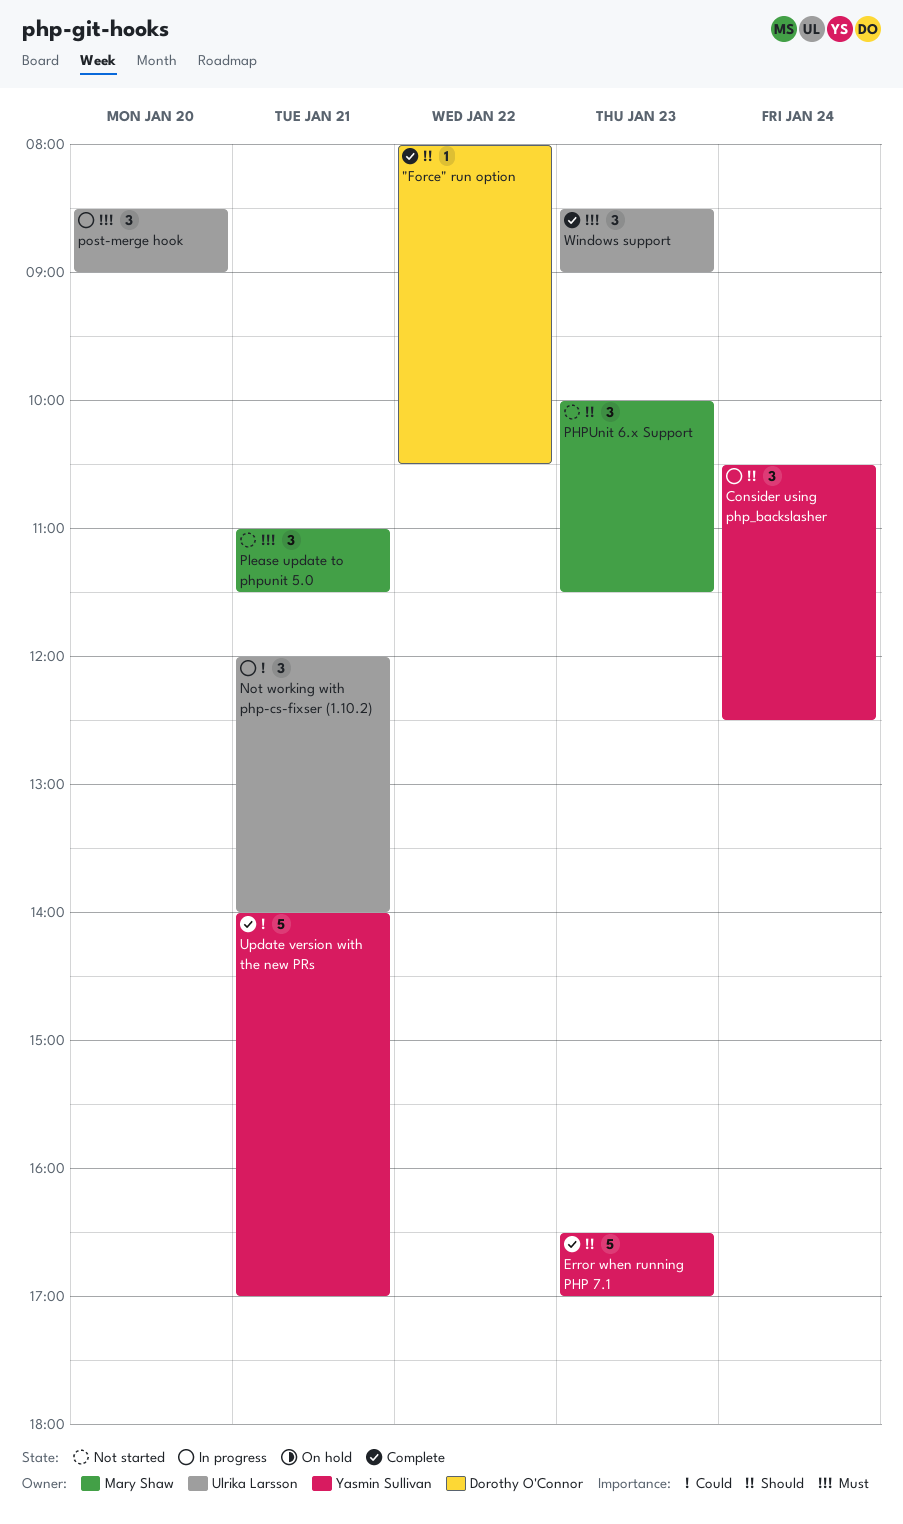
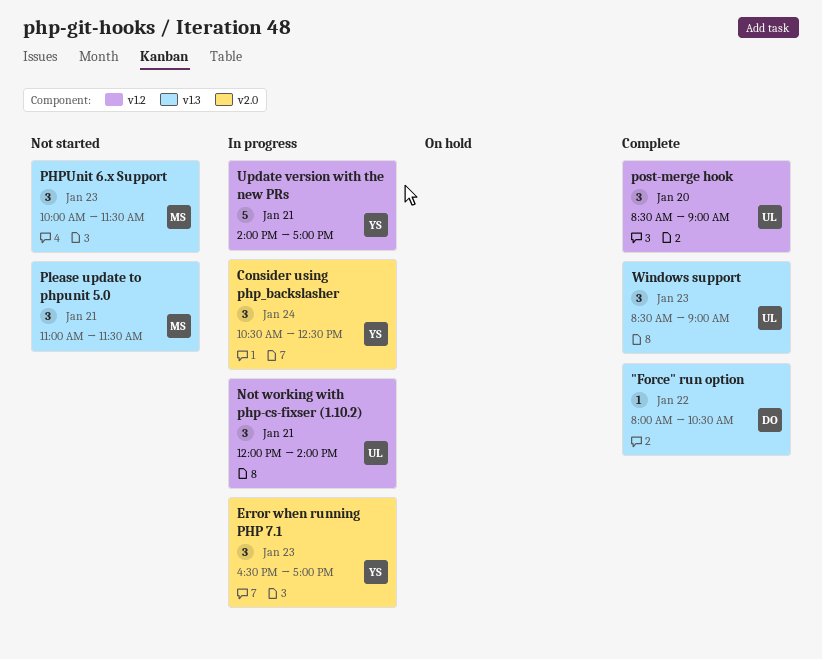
Error when running PHP 7.1, status: Complete -> In progress
Error when running PHP 7.1, estimate: 5 -> 3
post-merge hook, status: In progress -> Complete
Update version with the new PRs, status: Complete -> In progress

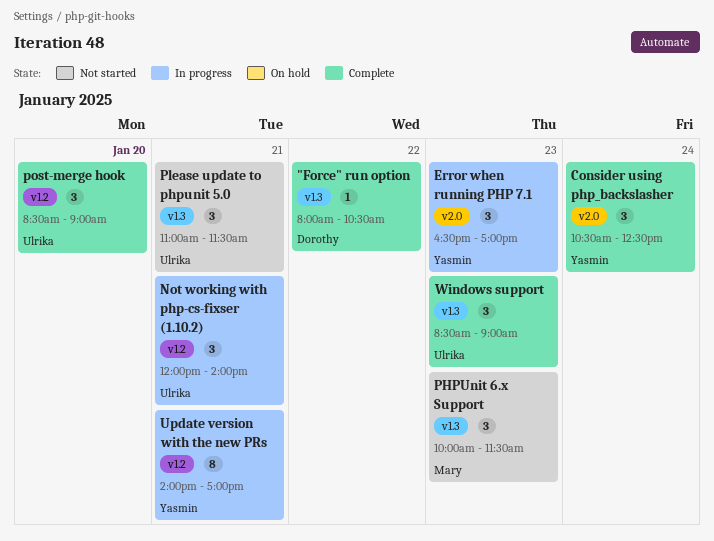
Consider using php_backslasher, status: In progress -> Complete
Please update to phpunit 5.0, owner: Mary -> Ulrika
Update version with the new PRs, estimate: 5 -> 8

